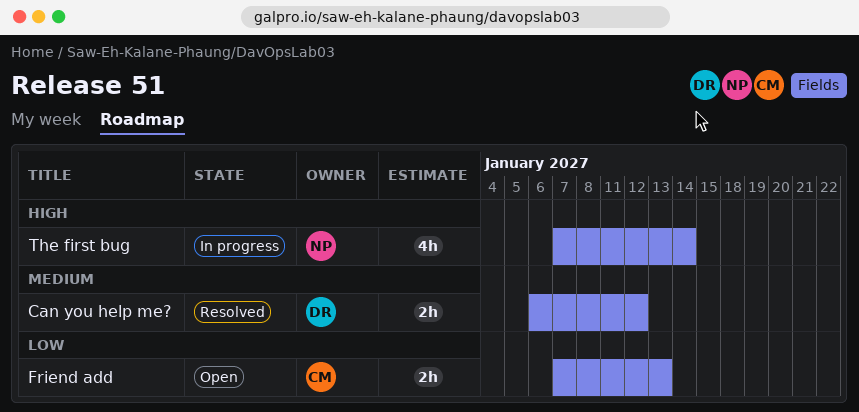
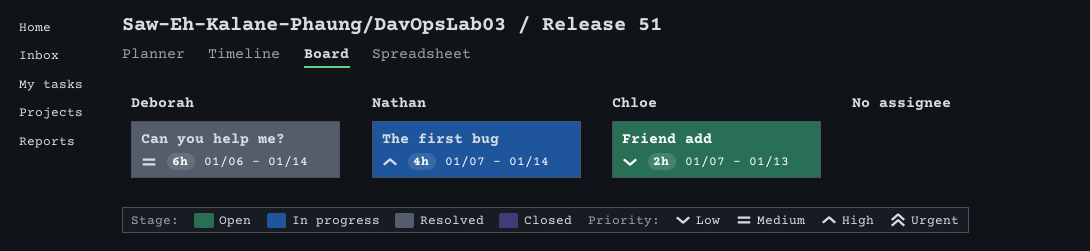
Can you help me?, estimate: 2h -> 6h
Can you help me?, due: Jan 12 -> Jan 14

